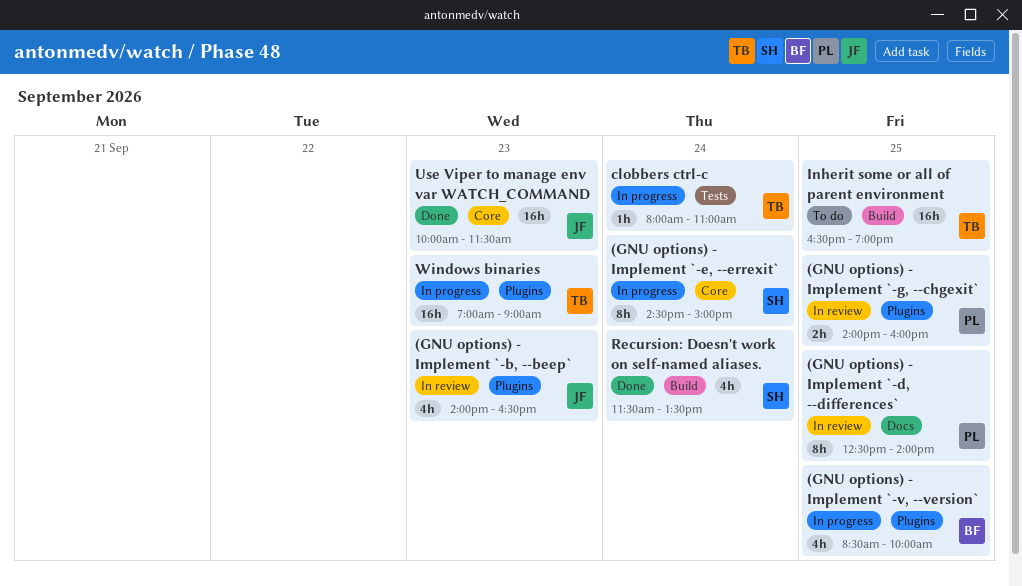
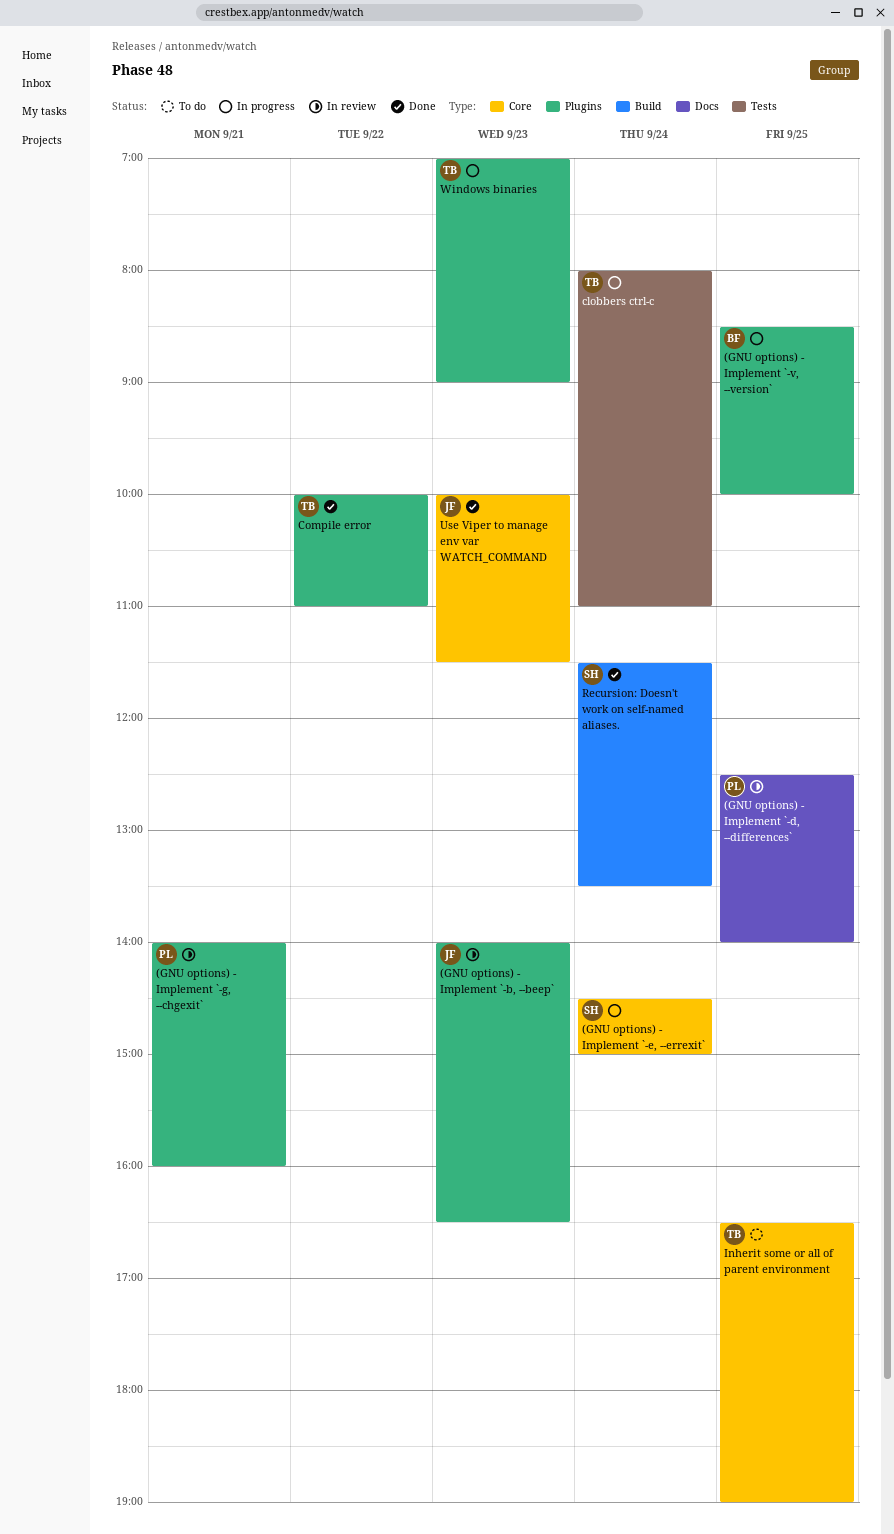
(GNU options) - Implement `-g, --chgexit`, day: Sep 25 -> Sep 21
Compile error: none -> present
Inherit some or all of parent environment, label: Build -> Core

